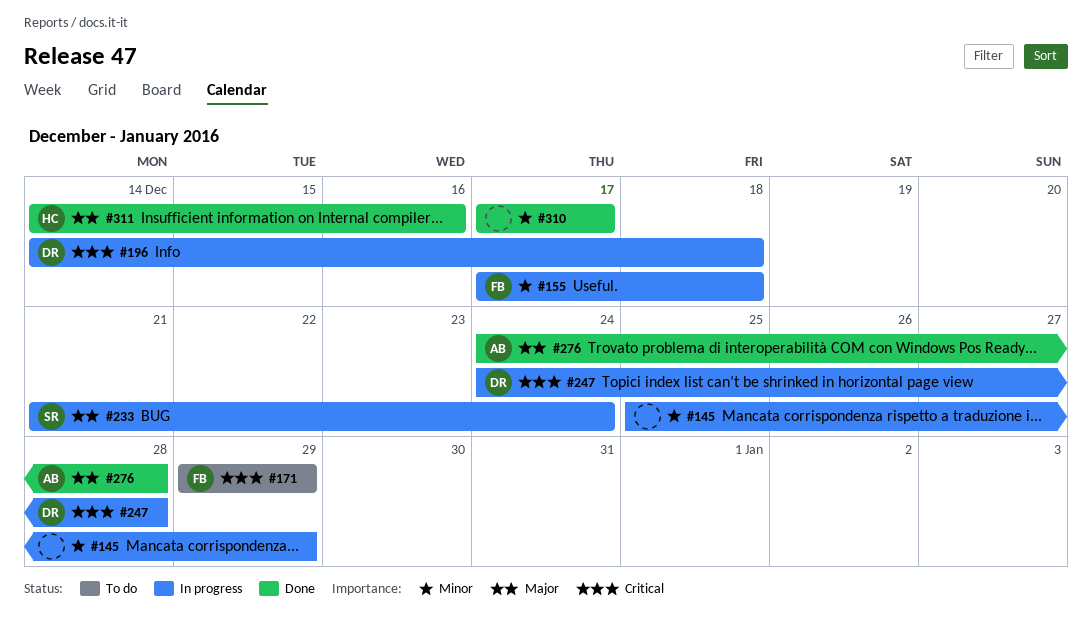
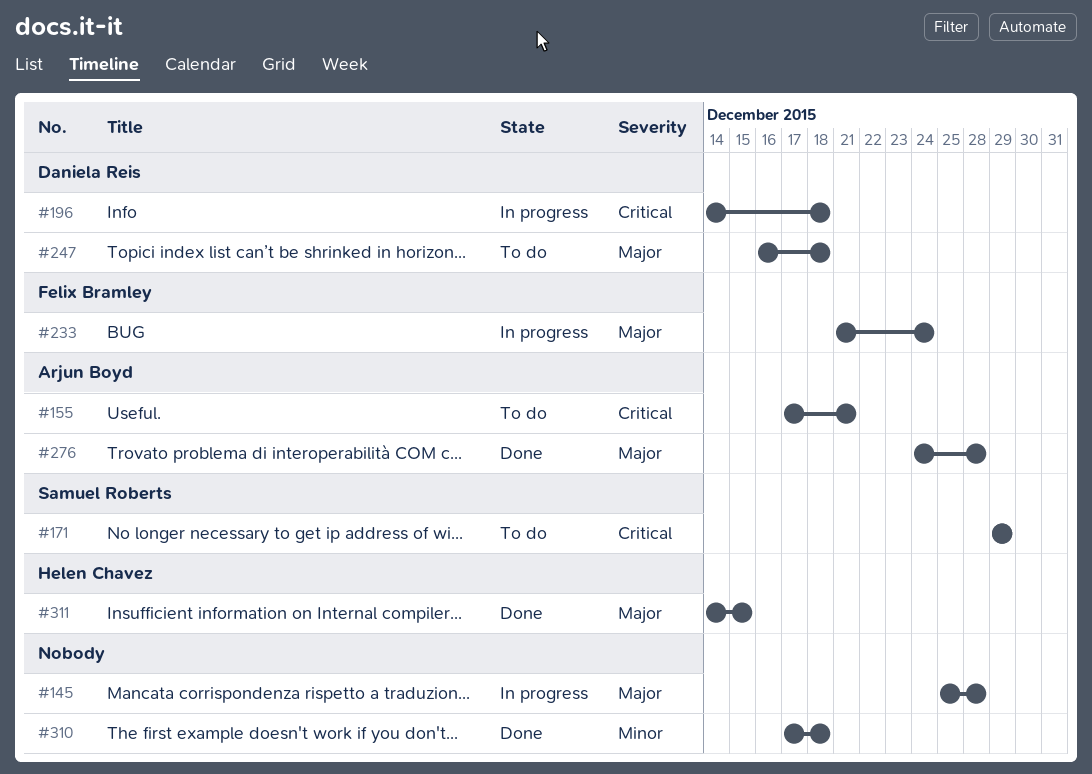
#145, priority: Minor -> Major
#145, due: Dec 29 -> Dec 28
#155, status: In progress -> To do
#155, owner: Felix Bramley -> Arjun Boyd
#155, priority: Minor -> Critical
#155, due: Dec 18 -> Dec 21
#171, owner: Felix Bramley -> Samuel Roberts
#233, owner: Samuel Roberts -> Felix Bramley
#247, status: In progress -> To do
#247, priority: Critical -> Major
#247, start: Dec 24 -> Dec 16
#247, due: Dec 28 -> Dec 18
#310, due: Dec 17 -> Dec 18
#311, due: Dec 16 -> Dec 15

